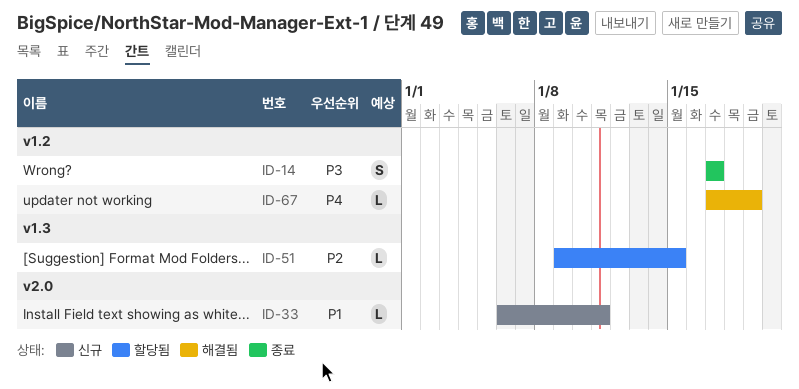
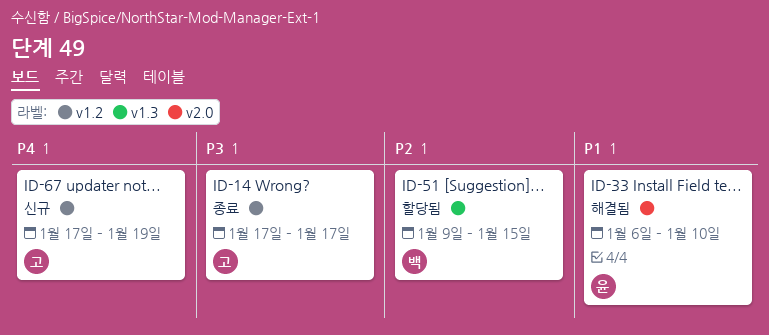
ID-33, status: 신규 -> 해결됨
ID-33, due: Jan 11 -> Jan 10
ID-67, status: 해결됨 -> 신규

